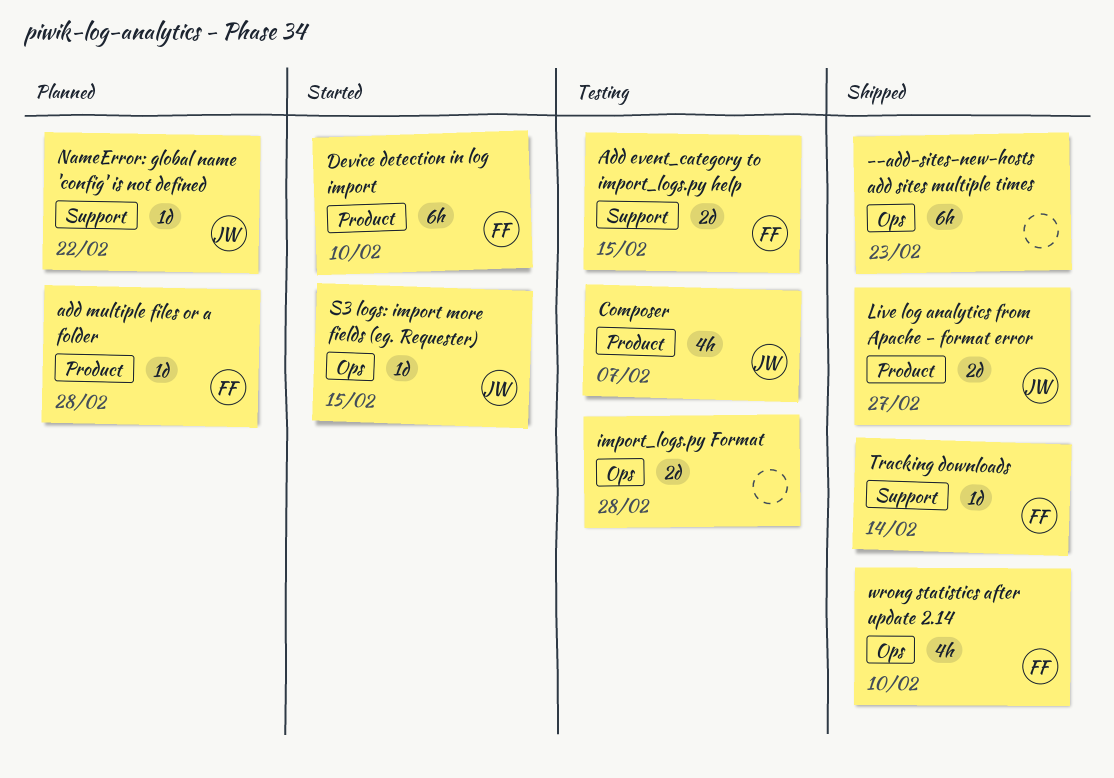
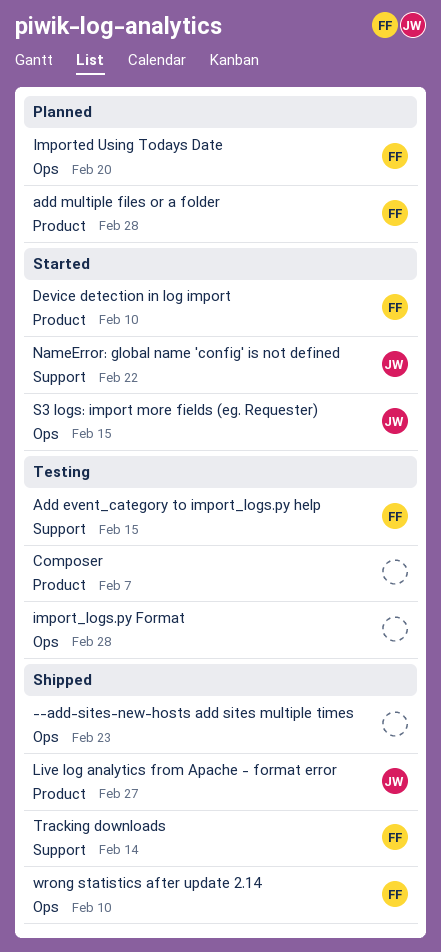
Composer, owner: JW -> none
Imported Using Todays Date: none -> present
NameError: global name 'config' is not defined, status: Planned -> Started

